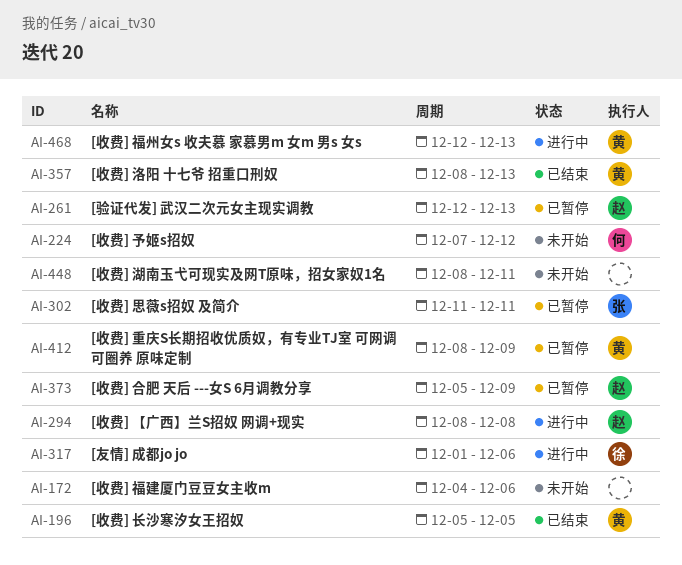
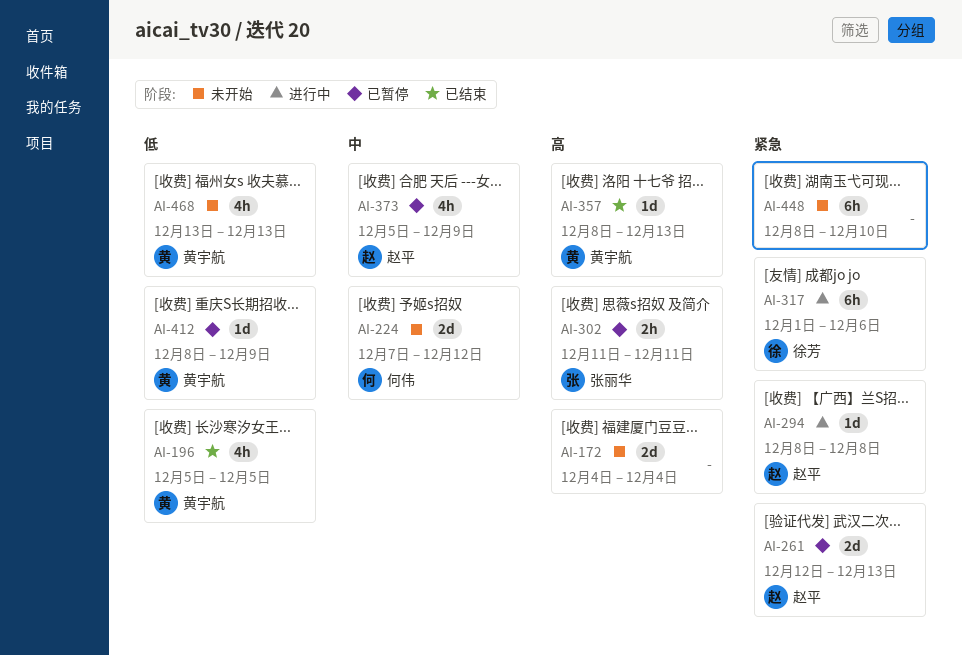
AI-172, due: Dec 6 -> Dec 4
AI-448, due: Dec 11 -> Dec 10
AI-468, status: 进行中 -> 未开始
AI-468, start: Dec 12 -> Dec 13

